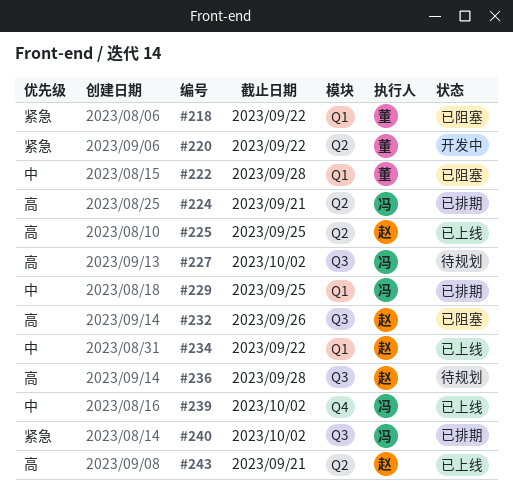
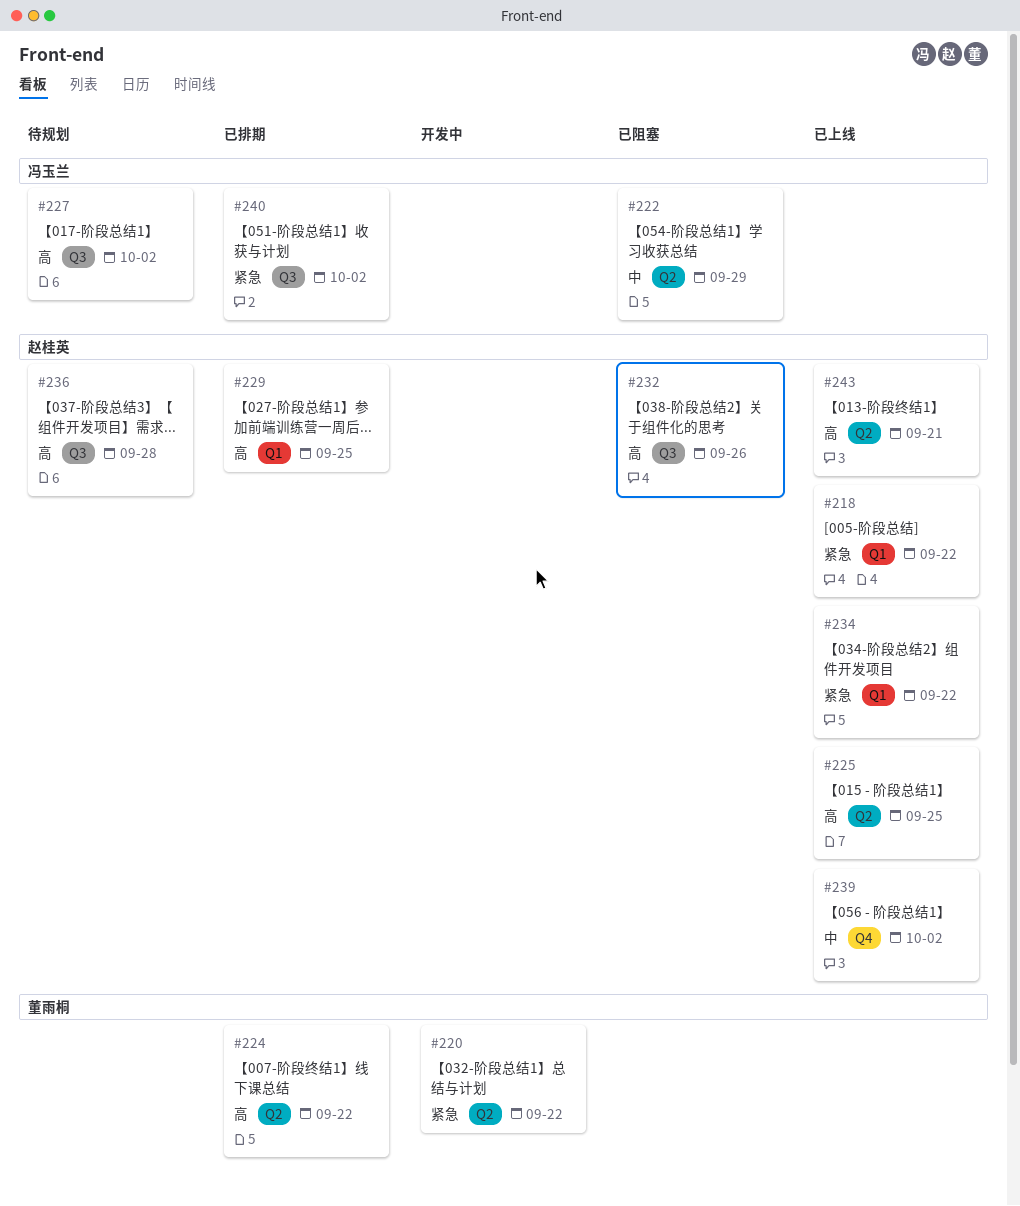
#218, status: 已阻塞 -> 已上线
#218, owner: 董雨桐 -> 赵桂英
#222, owner: 董雨桐 -> 冯玉兰
#222, label: Q1 -> Q2
#222, due: Sep 28 -> Sep 29
#224, owner: 冯玉兰 -> 董雨桐
#224, due: Sep 21 -> Sep 22
#229, owner: 冯玉兰 -> 赵桂英
#229, priority: 中 -> 高
#234, priority: 中 -> 紧急
#239, owner: 冯玉兰 -> 赵桂英

